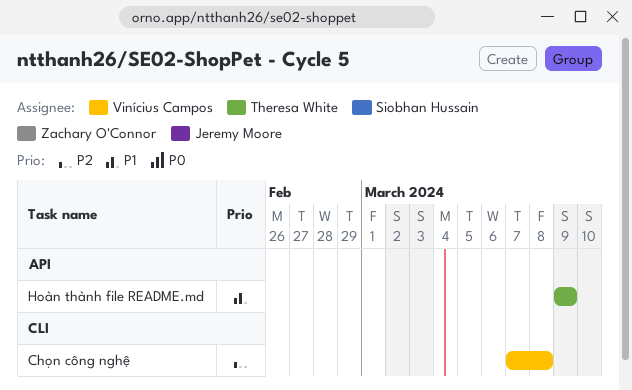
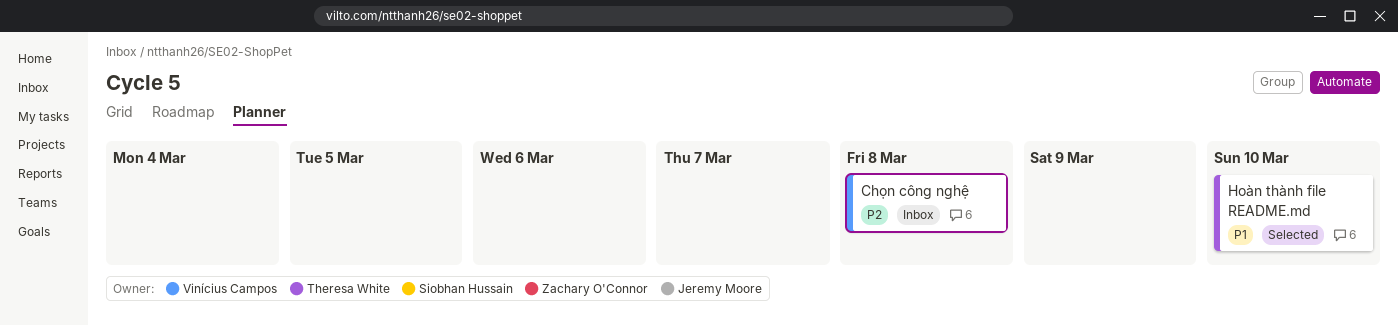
Hoàn thành file README.md, due: Mar 9 -> Mar 10

